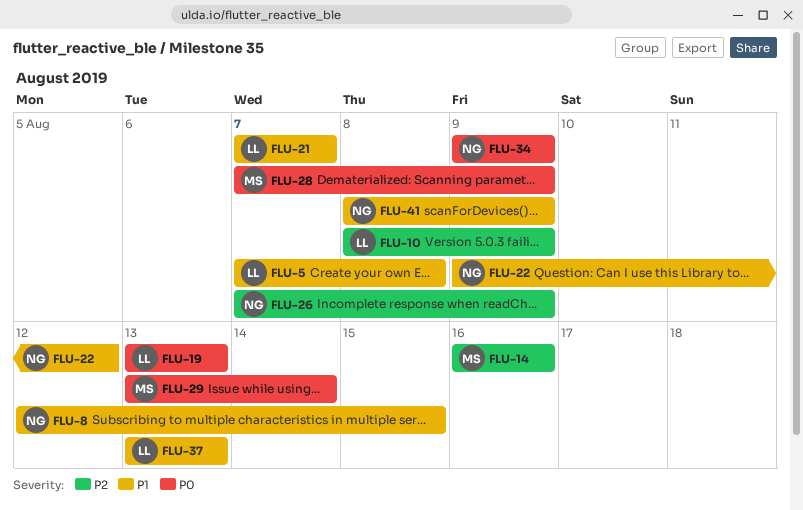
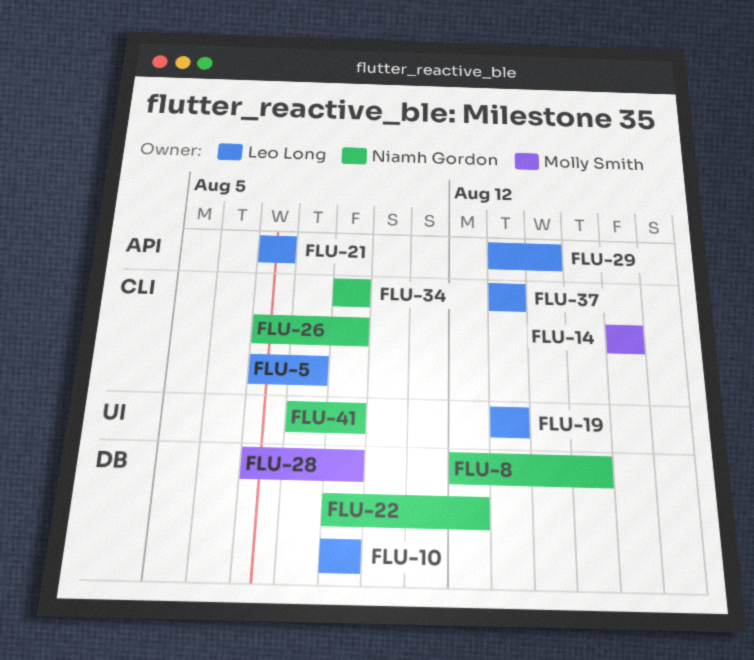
FLU-10, start: Aug 8 -> Aug 9
FLU-29, owner: Molly Smith -> Leo Long

